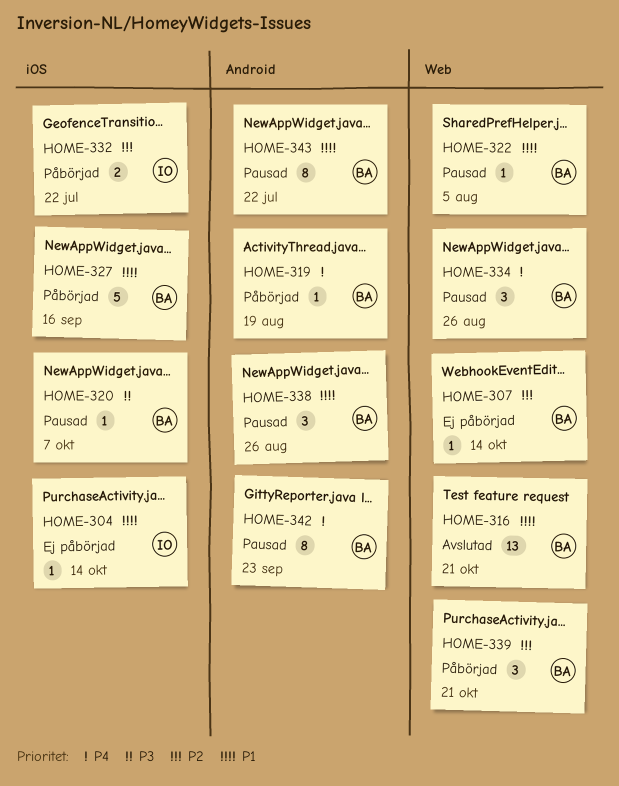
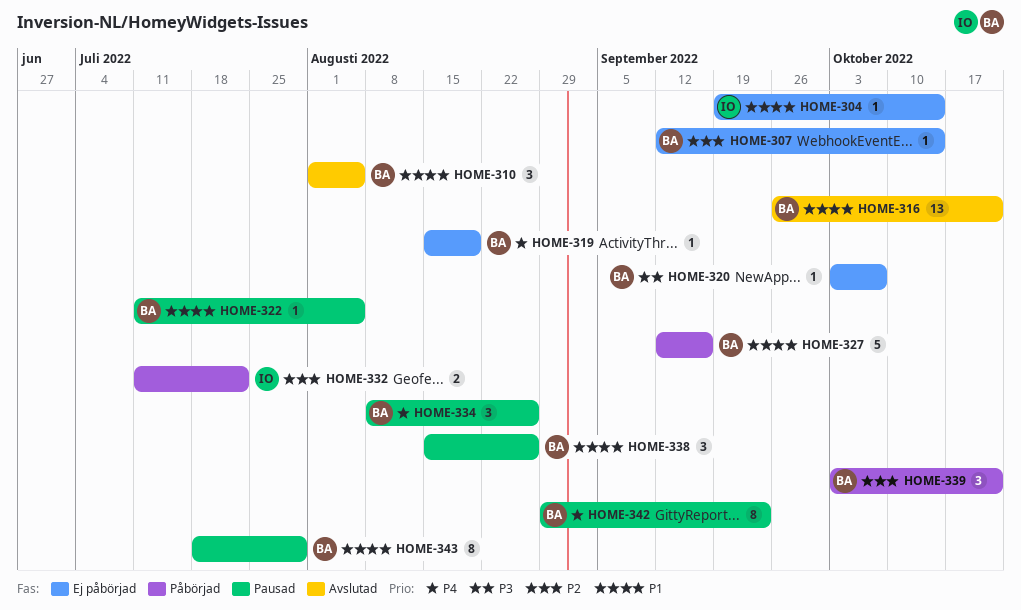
HOME-310: none -> present
HOME-319, status: Påbörjad -> Ej påbörjad
HOME-320, status: Pausad -> Ej påbörjad
HOME-343, due: Jul 22 -> Jul 29

